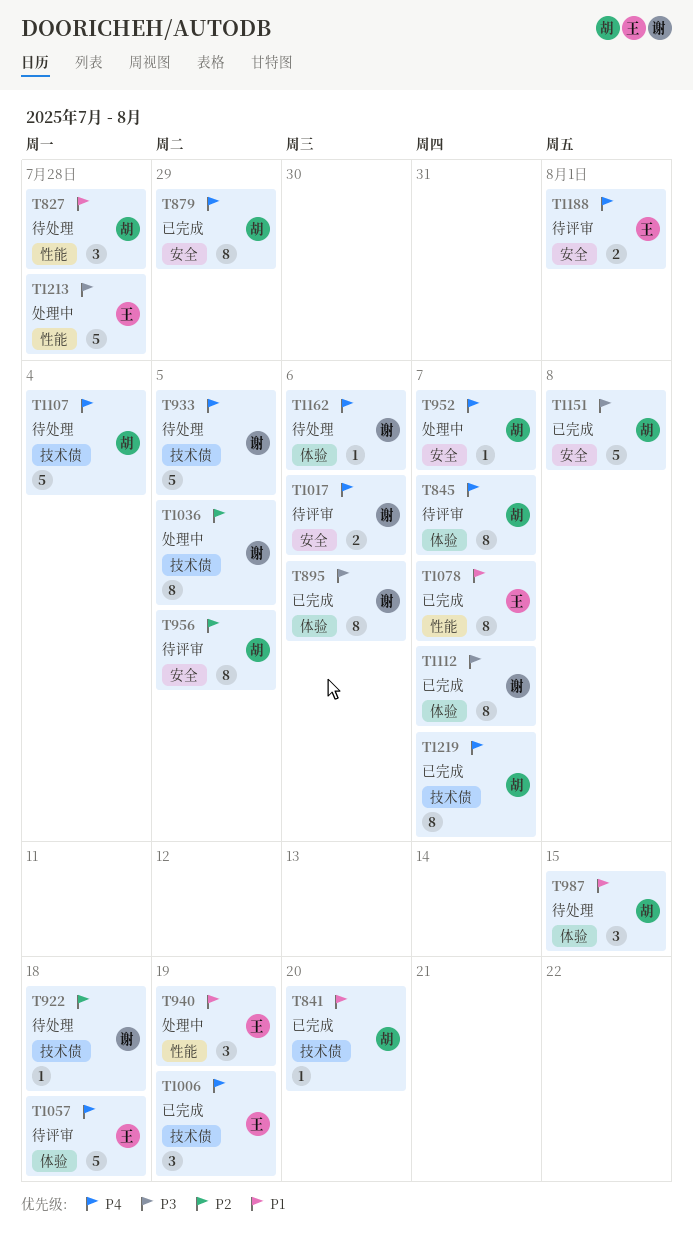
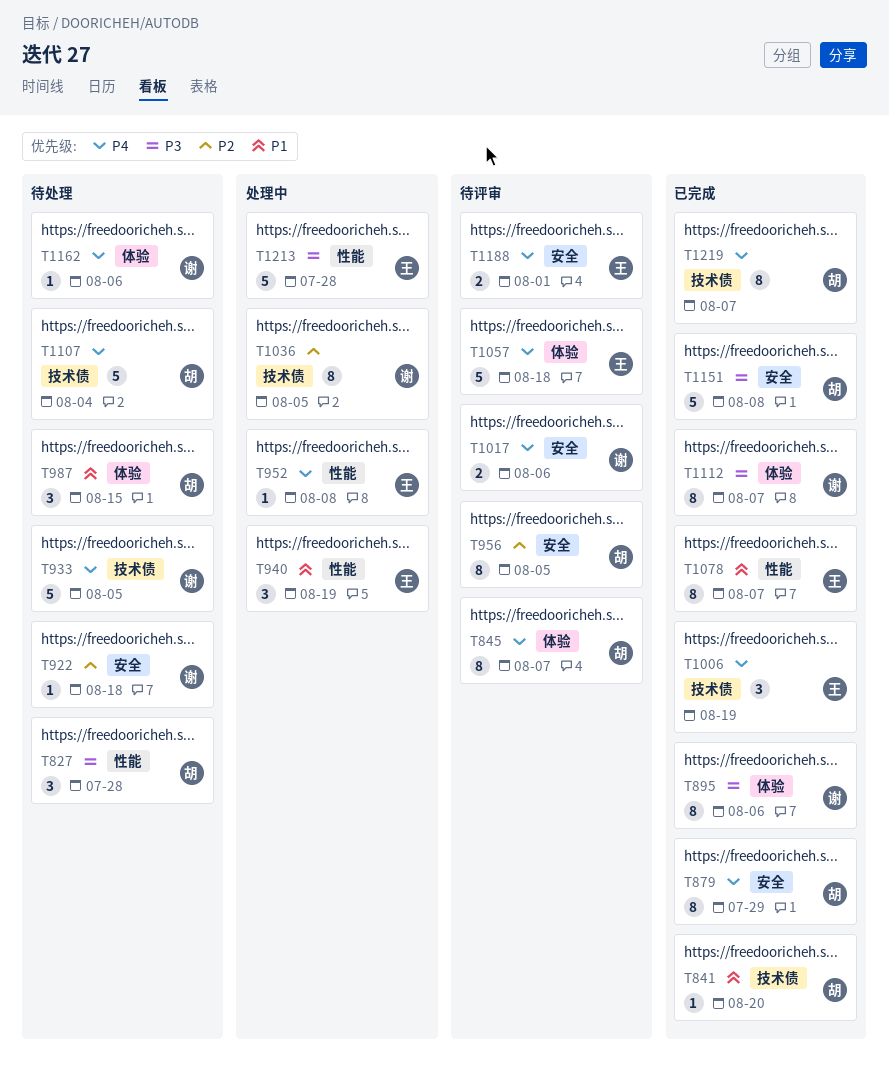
T827, priority: P1 -> P3
T922, label: 技术债 -> 安全
T952, owner: 胡 -> 王
T952, label: 安全 -> 性能
T952, due: Aug 7 -> Aug 8

